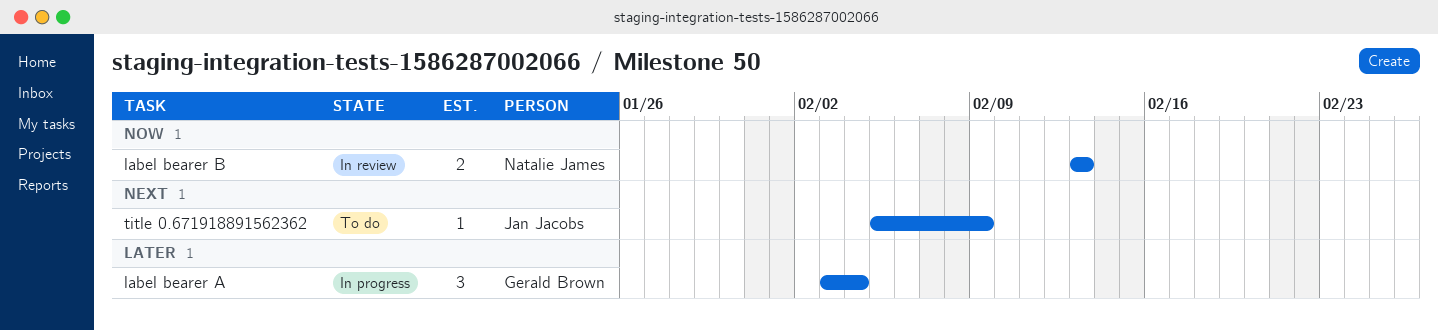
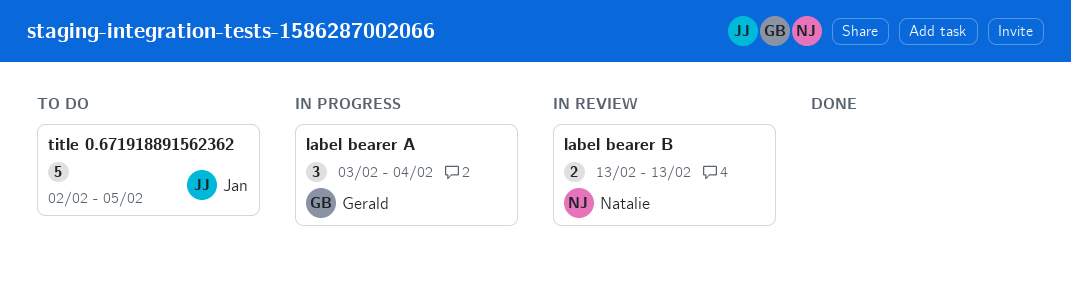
title 0.671918891562362, estimate: 1 -> 5
title 0.671918891562362, start: Feb 5 -> Feb 2
title 0.671918891562362, due: Feb 9 -> Feb 5

